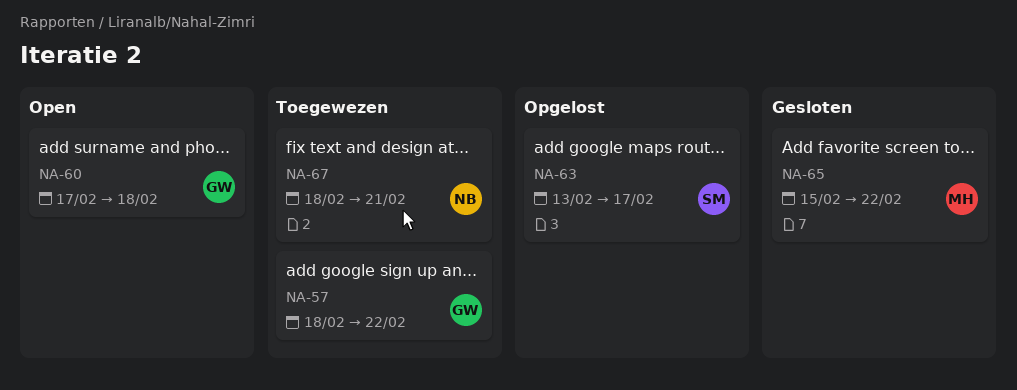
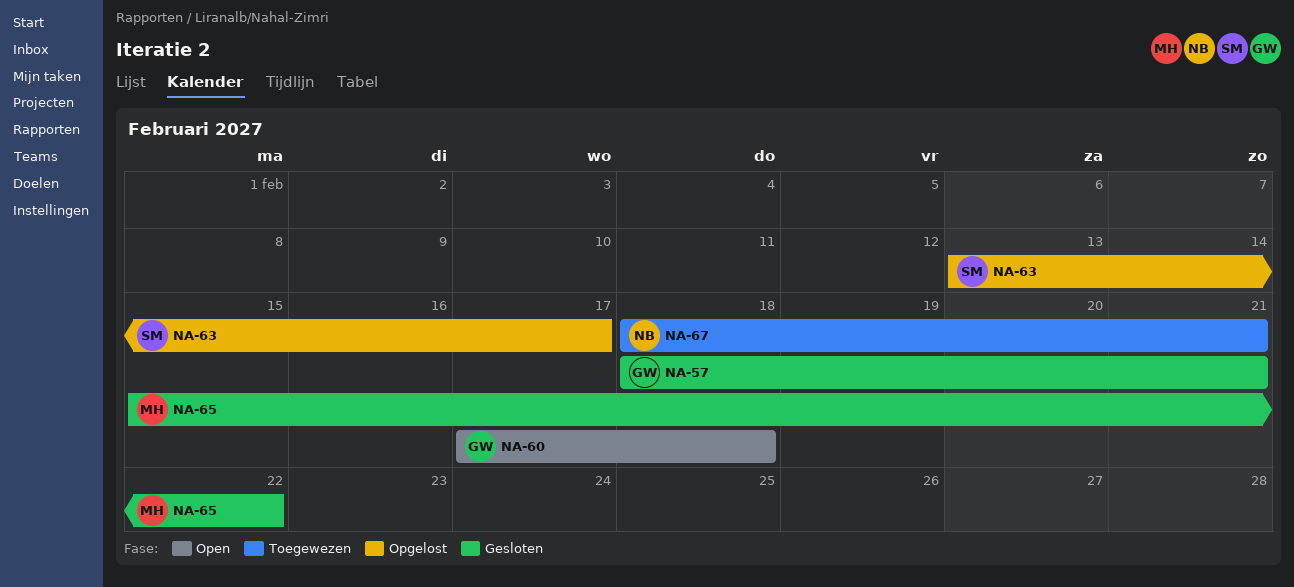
NA-57, status: Toegewezen -> Gesloten
NA-57, due: Feb 22 -> Feb 21

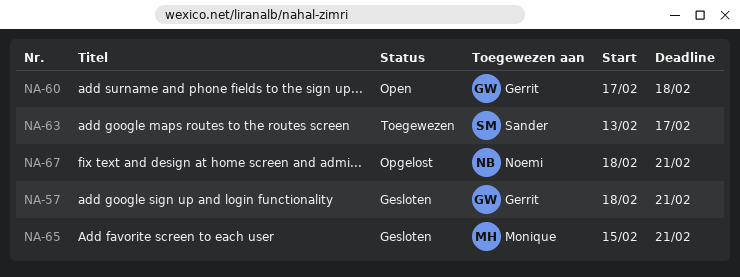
NA-63, status: Opgelost -> Toegewezen
NA-65, due: Feb 22 -> Feb 21
NA-67, status: Toegewezen -> Opgelost

